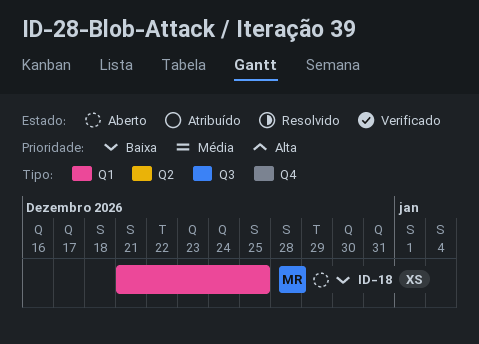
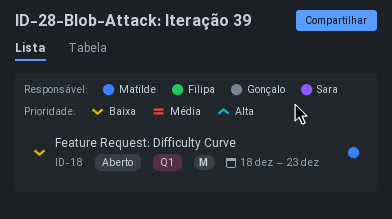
ID-18, estimate: XS -> M
ID-18, start: Dec 21 -> Dec 18
ID-18, due: Dec 25 -> Dec 23

